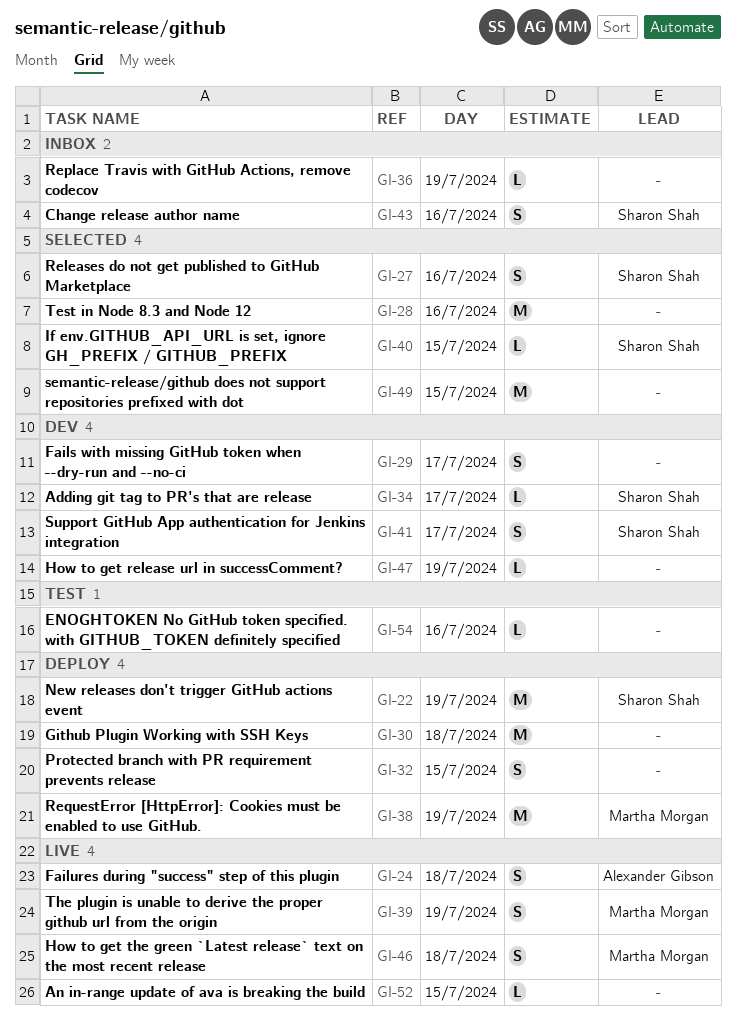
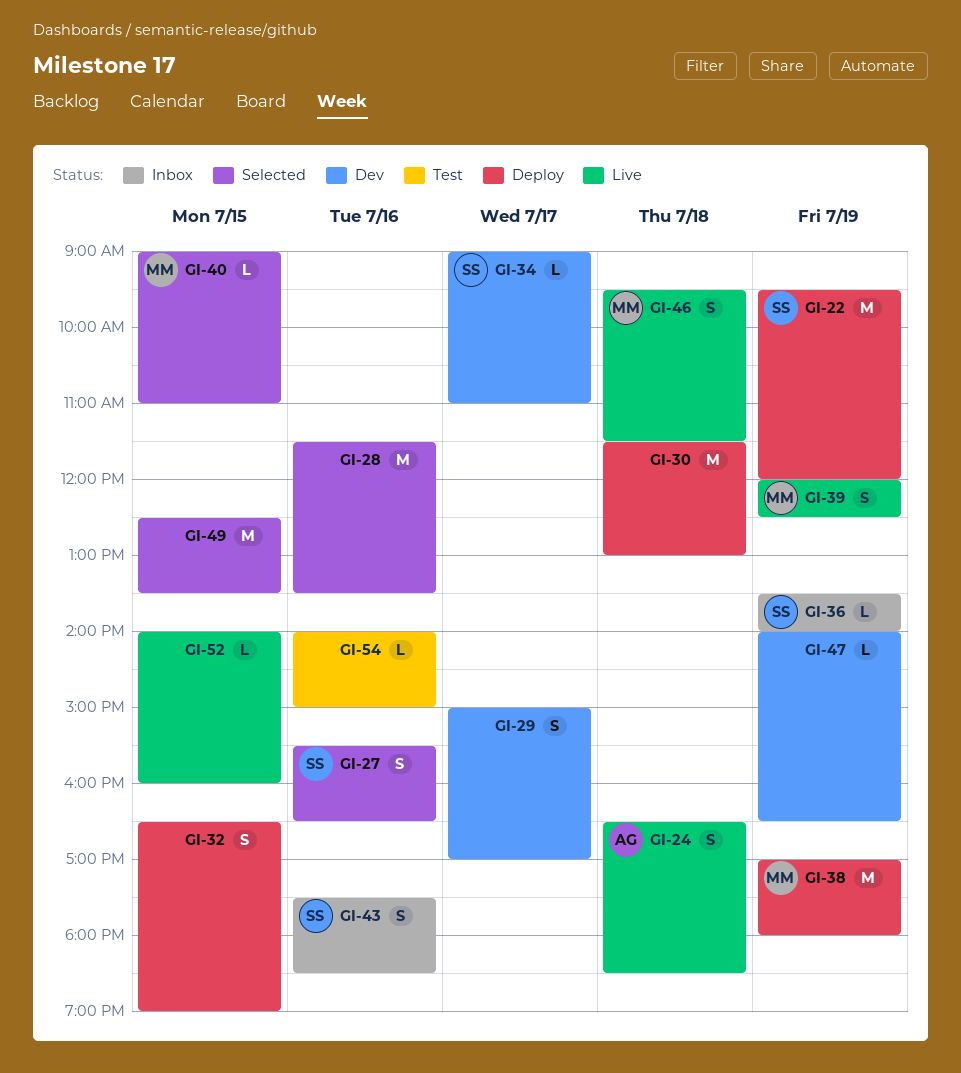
GI-36, owner: none -> Sharon Shah
GI-40, owner: Sharon Shah -> Martha Morgan
GI-41: present -> none

